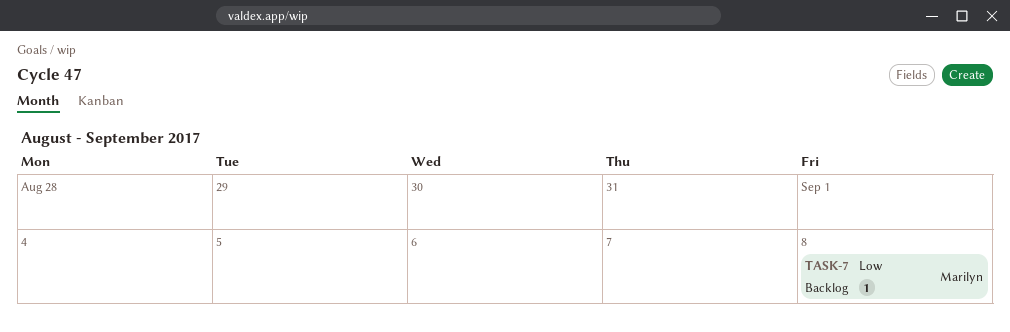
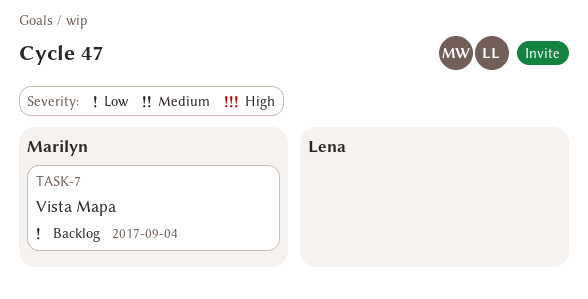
TASK-7, due: Sep 8 -> Sep 4

